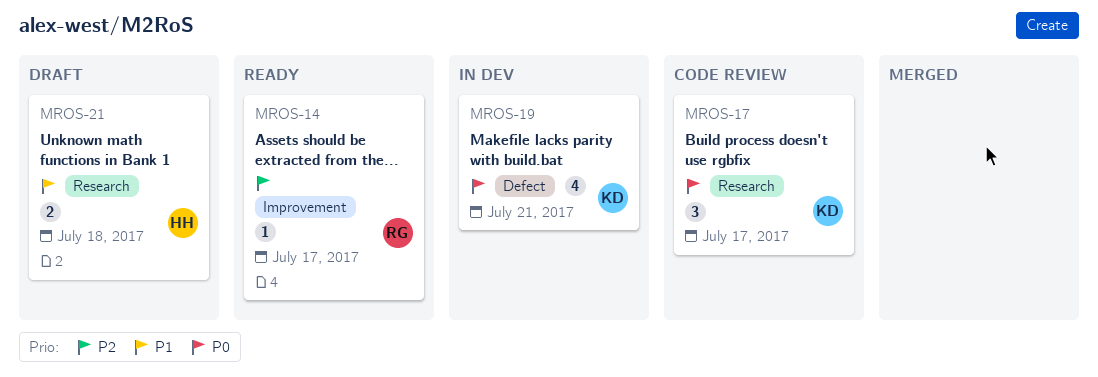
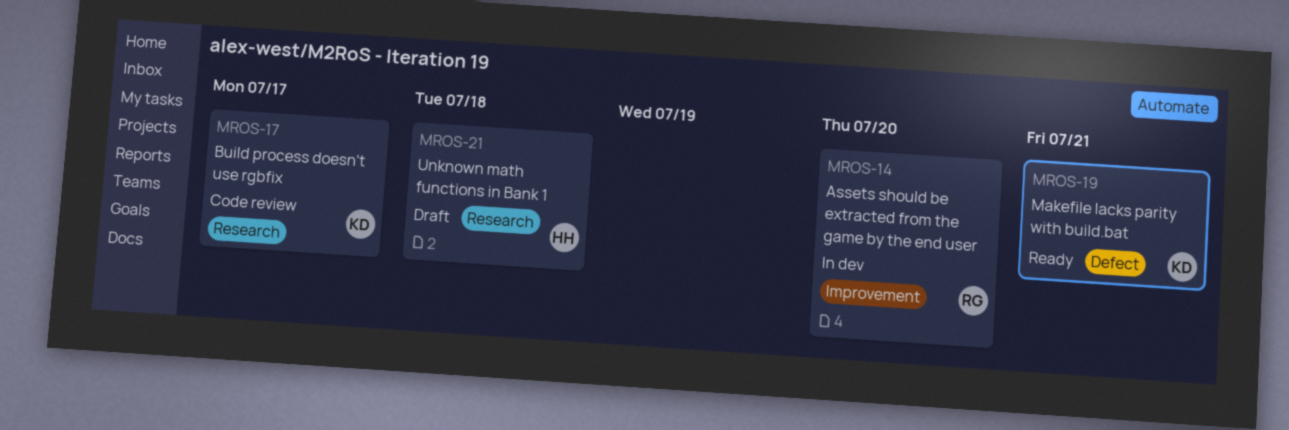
MROS-14, status: Ready -> In dev
MROS-14, due: Jul 17 -> Jul 20
MROS-19, status: In dev -> Ready

